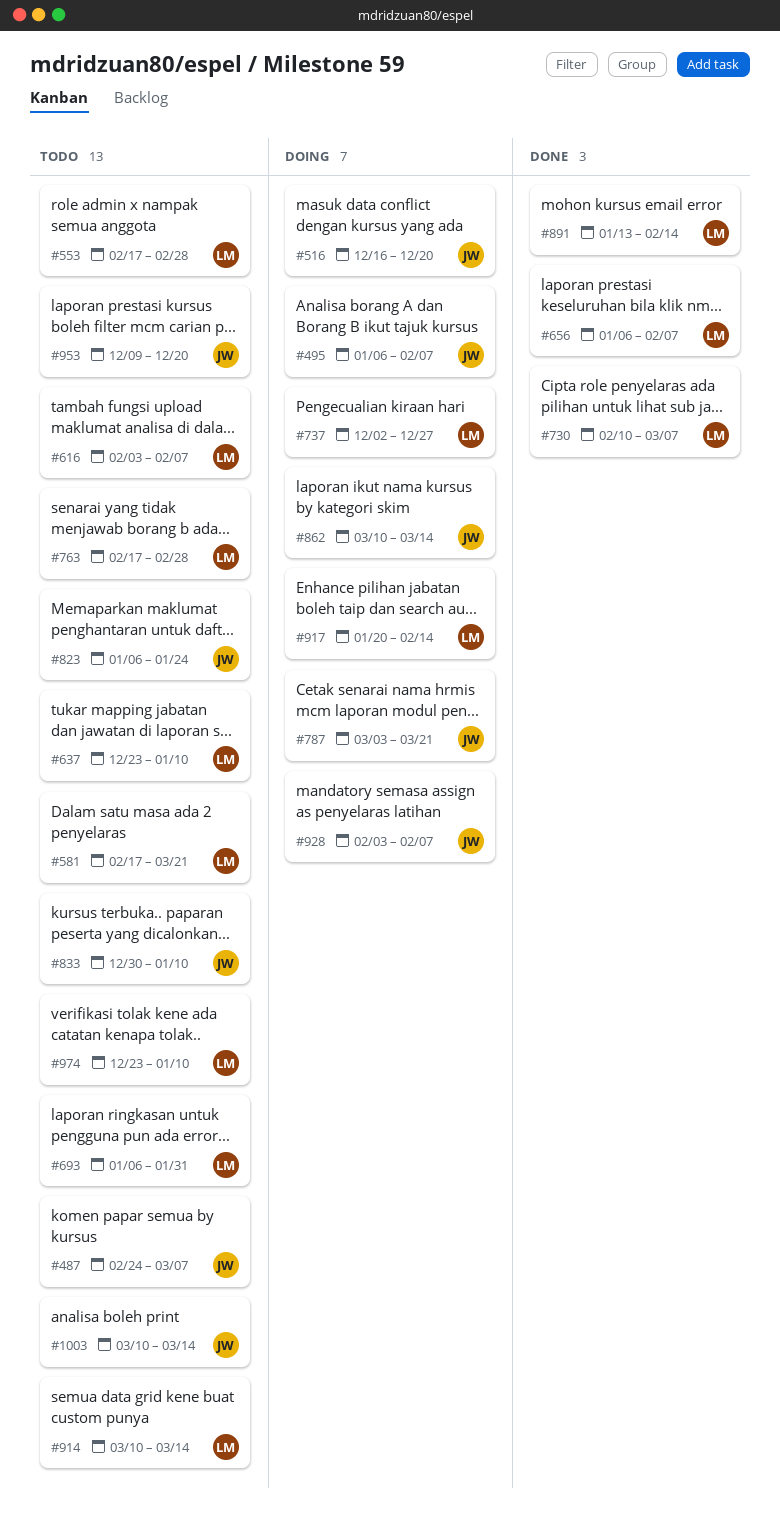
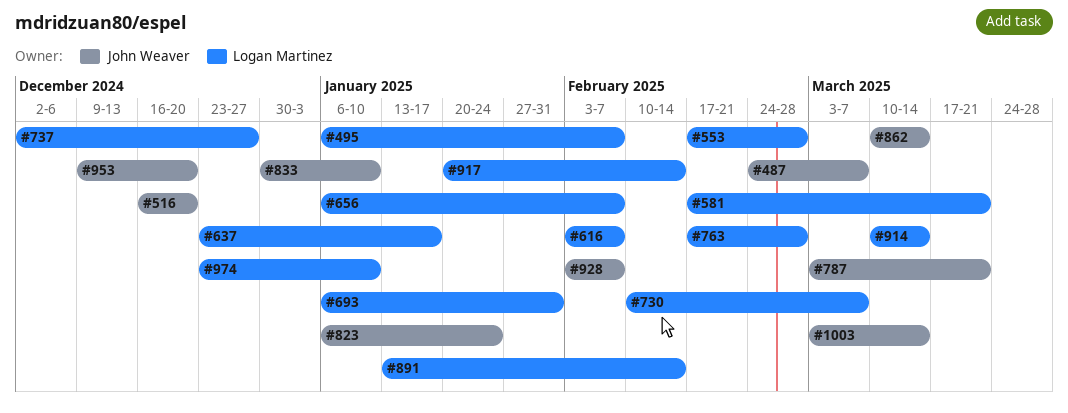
#495, owner: John Weaver -> Logan Martinez
#637, due: Jan 10 -> Jan 17
#1003, start: Mar 10 -> Mar 3

